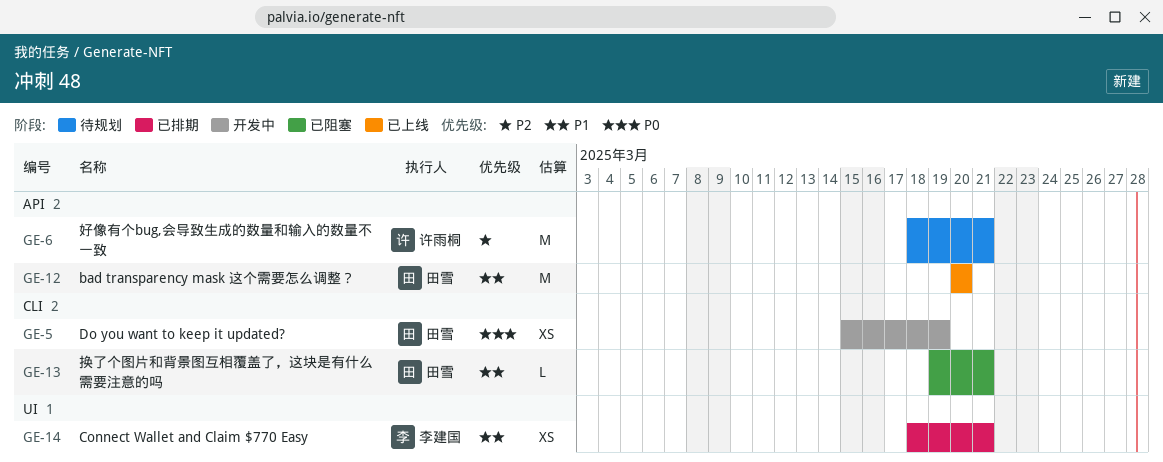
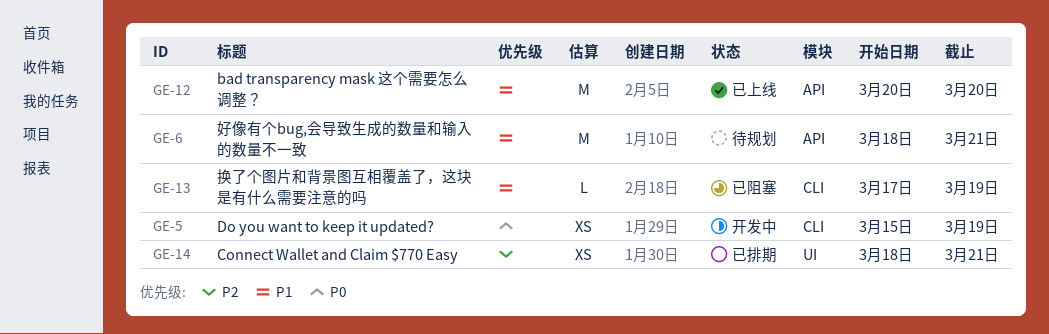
GE-6, priority: P2 -> P1
GE-13, start: Mar 19 -> Mar 17
GE-13, due: Mar 21 -> Mar 19
GE-14, priority: P1 -> P2

